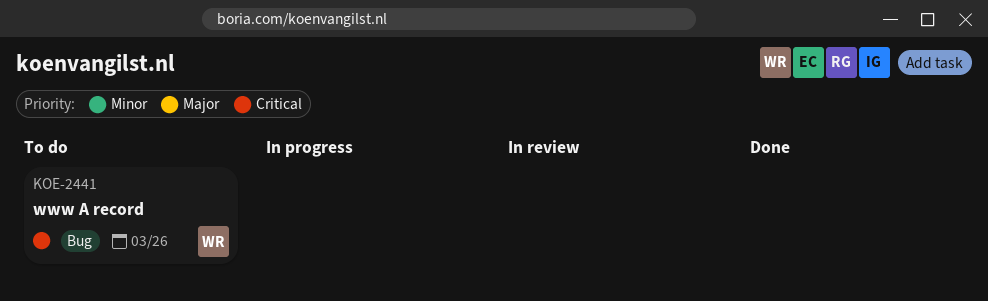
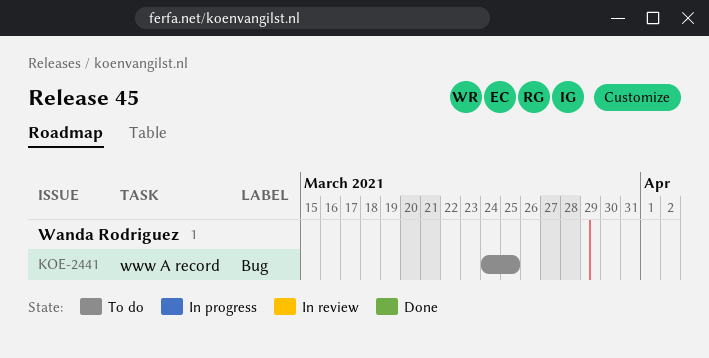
KOE-2441, due: Mar 26 -> Mar 25

